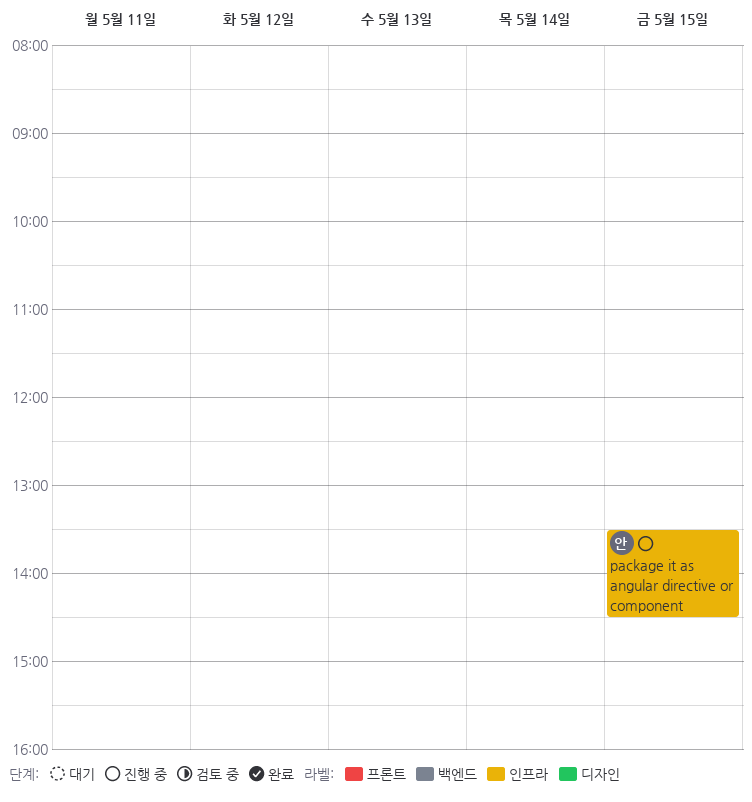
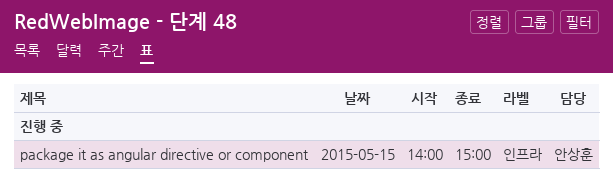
package it as angular directive or component, begins: 13:30 -> 14:00
package it as angular directive or component, ends: 14:30 -> 15:00

